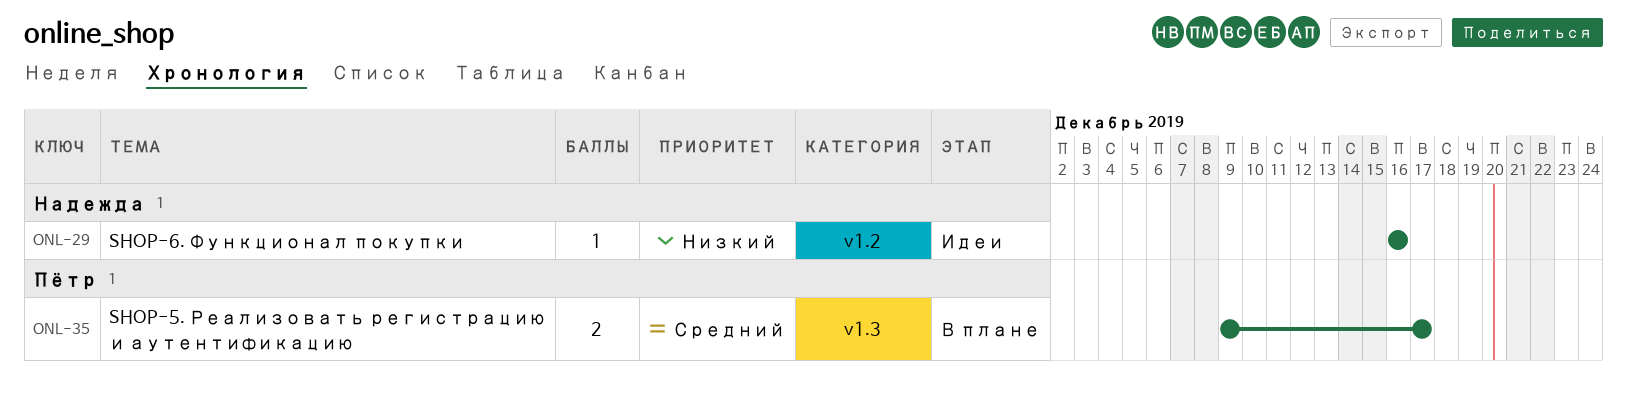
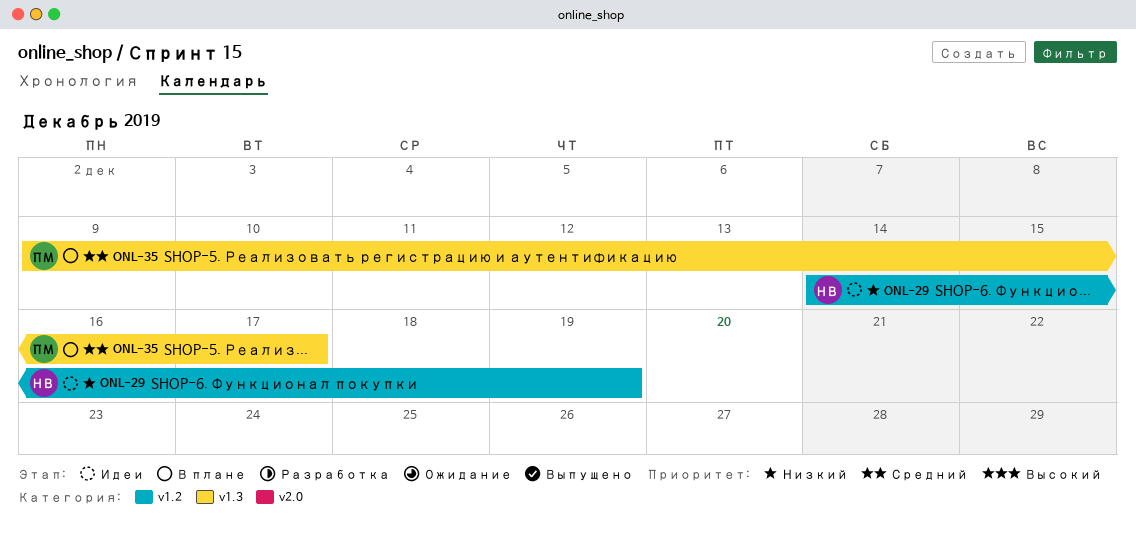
ONL-29, start: Dec 16 -> Dec 14
ONL-29, due: Dec 16 -> Dec 19

